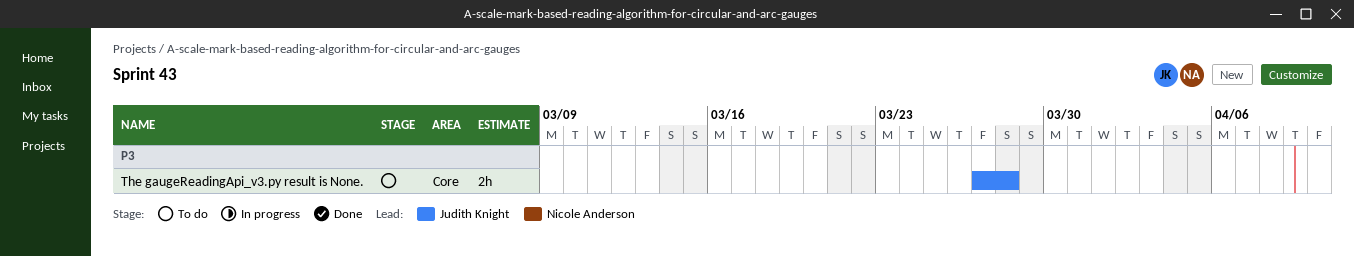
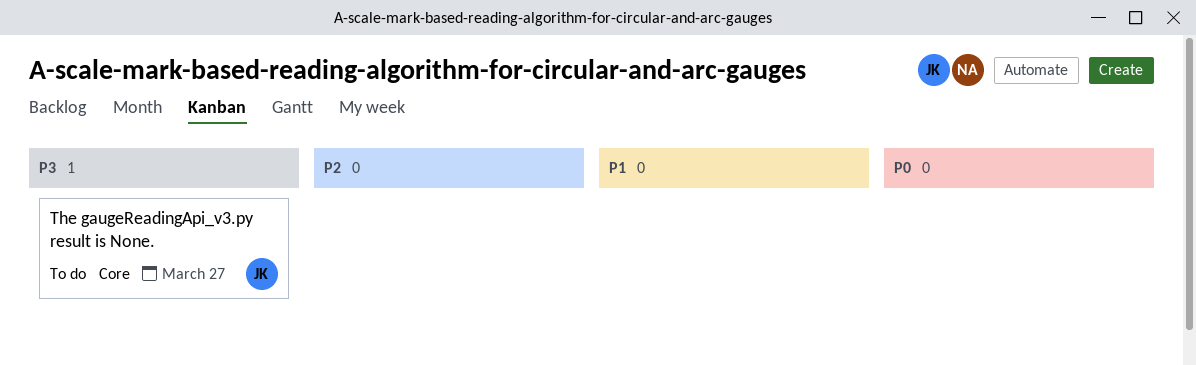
The gaugeReadingApi_v3.py result is None., due: Mar 28 -> Mar 27

